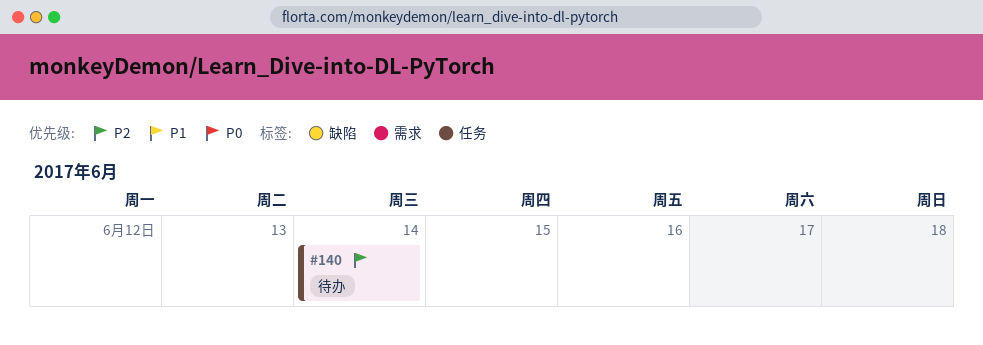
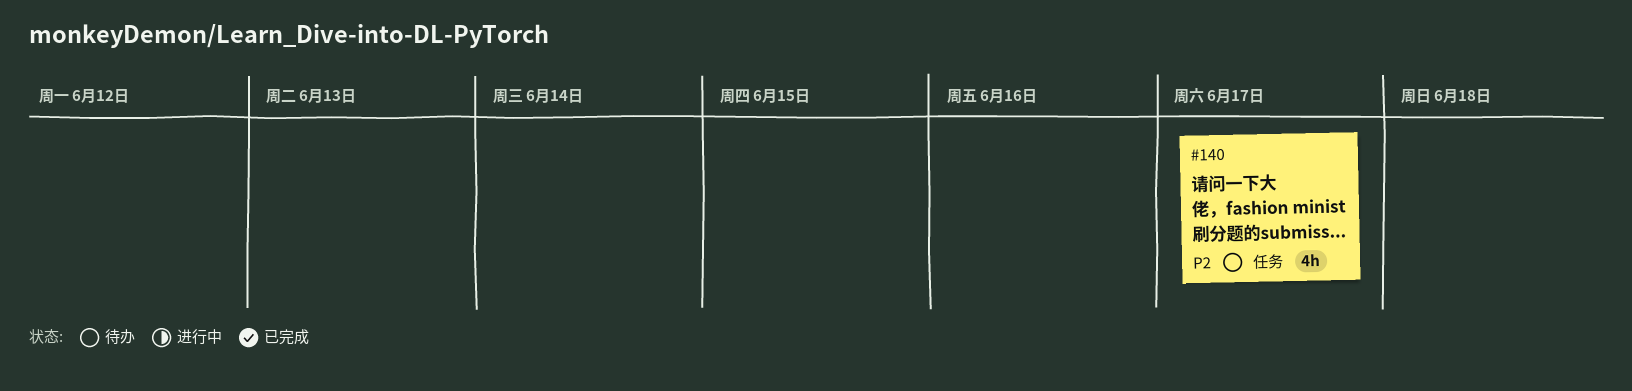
#140, due: Jun 14 -> Jun 17

